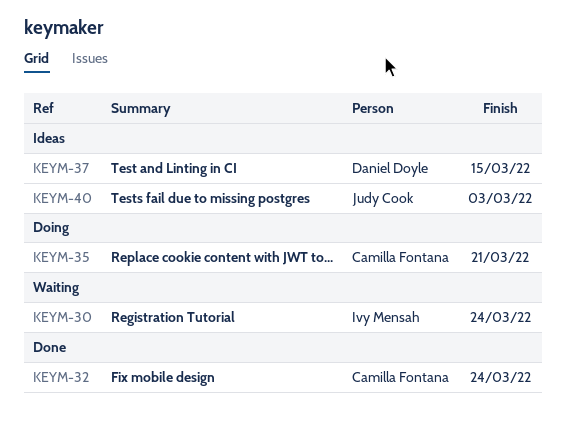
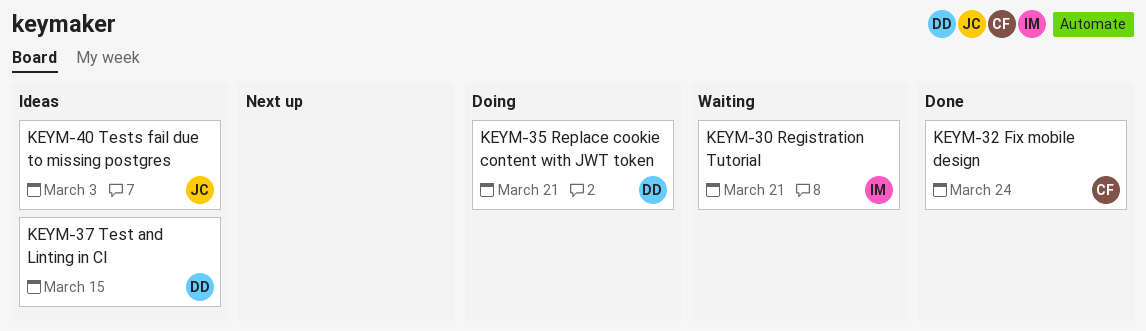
KEYM-30, due: Mar 24 -> Mar 21
KEYM-35, owner: Camilla Fontana -> Daniel Doyle

